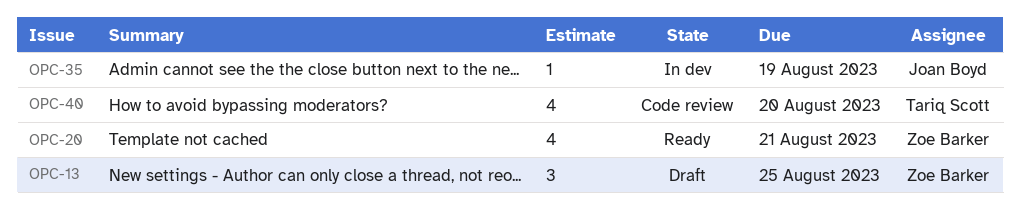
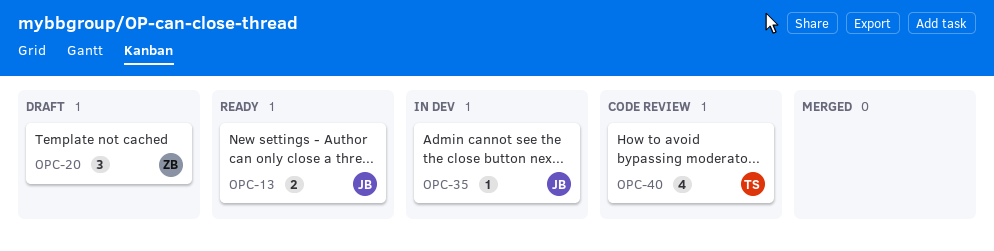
OPC-13, status: Draft -> Ready
OPC-13, owner: Zoe Barker -> Joan Boyd
OPC-13, estimate: 3 -> 2
OPC-20, status: Ready -> Draft
OPC-20, estimate: 4 -> 3

